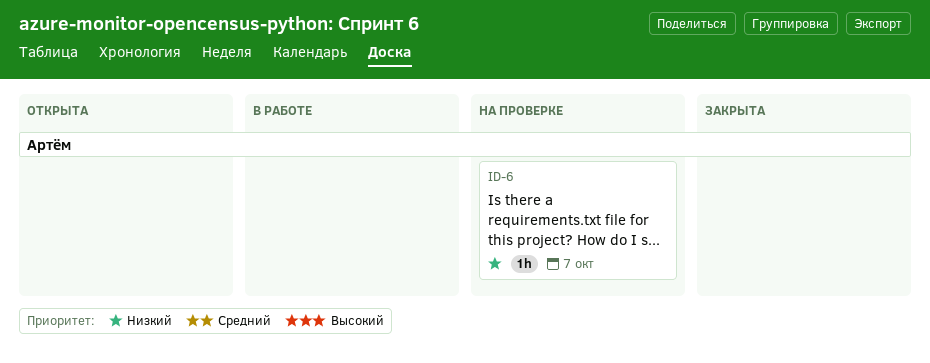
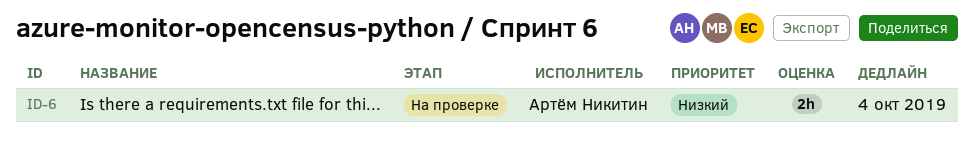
ID-6, estimate: 1h -> 2h
ID-6, due: Oct 7 -> Oct 4

